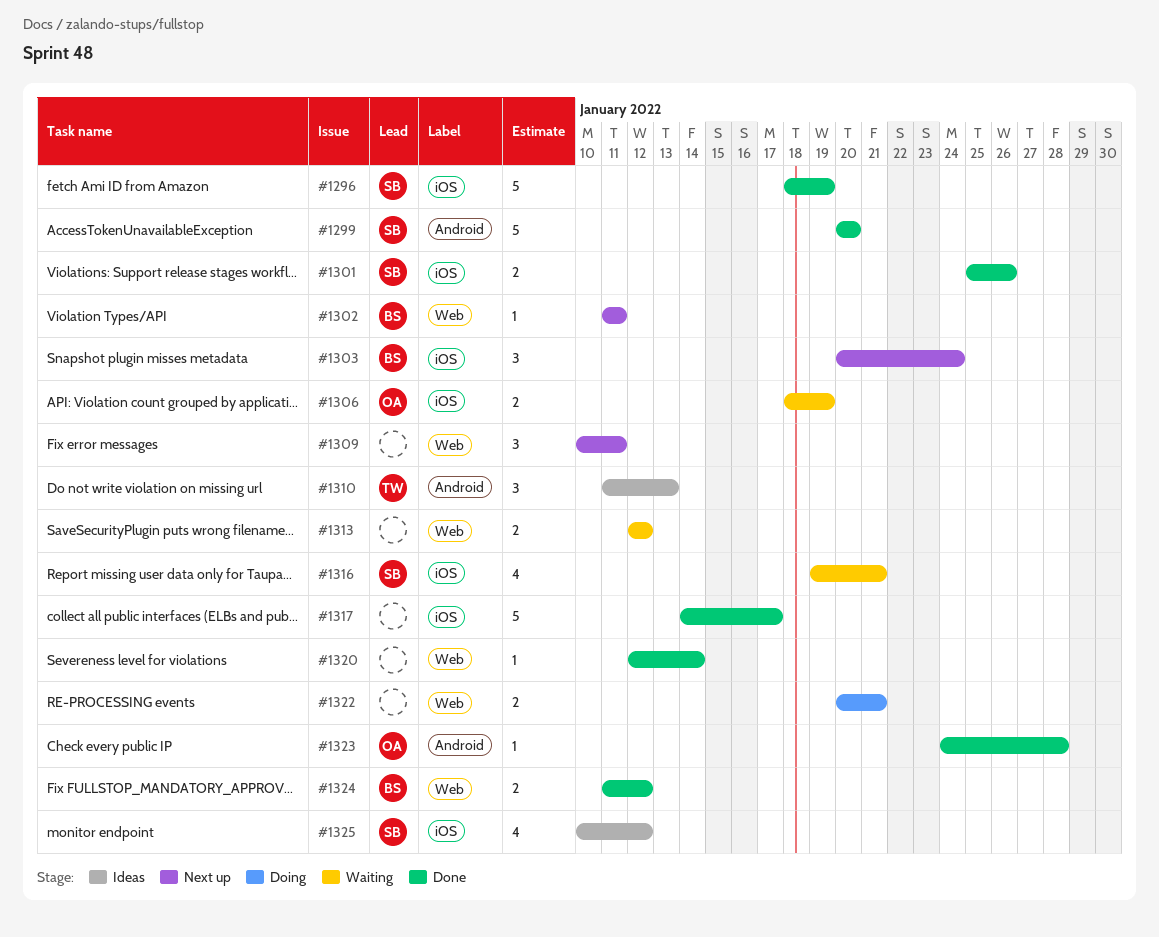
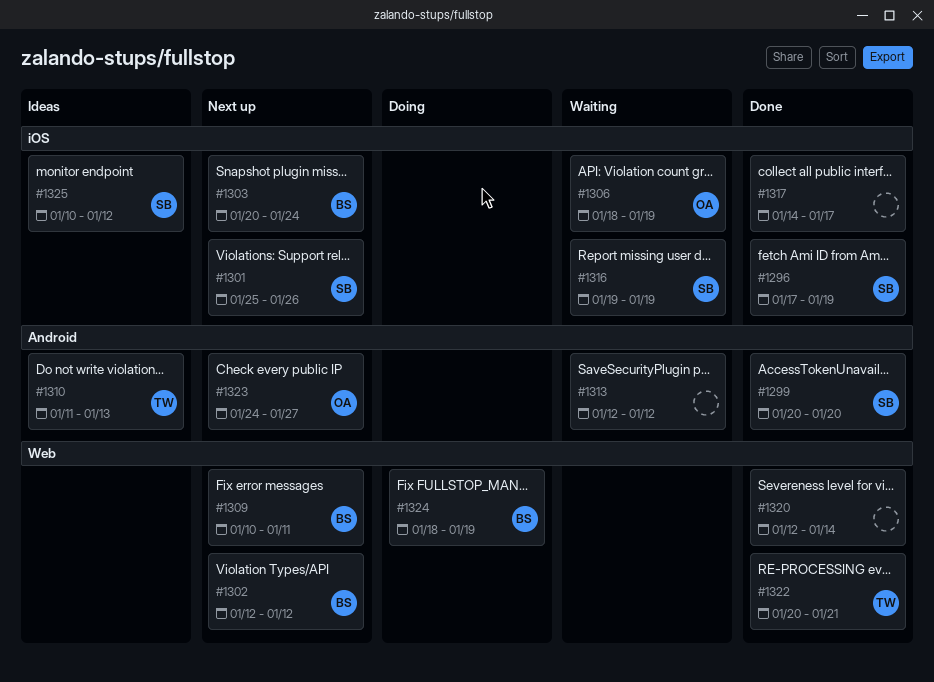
#1296, start: Jan 18 -> Jan 17
#1301, status: Done -> Next up
#1302, start: Jan 11 -> Jan 12
#1302, due: Jan 11 -> Jan 12
#1309, owner: none -> BS
#1313, label: Web -> Android
#1316, due: Jan 21 -> Jan 19
#1322, status: Doing -> Done
#1322, owner: none -> TW
#1323, status: Done -> Next up
#1323, due: Jan 28 -> Jan 27
#1324, status: Done -> Doing
#1324, start: Jan 11 -> Jan 18
#1324, due: Jan 12 -> Jan 19

